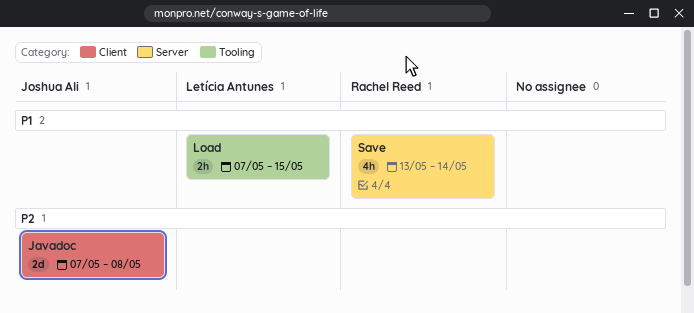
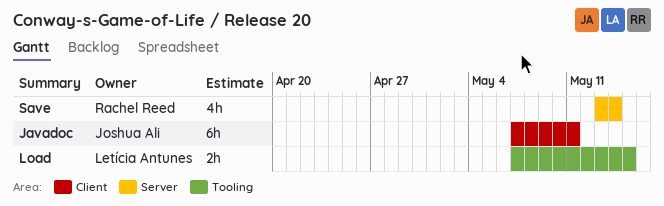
Javadoc, estimate: 2d -> 6h
Javadoc, due: May 8 -> May 11

